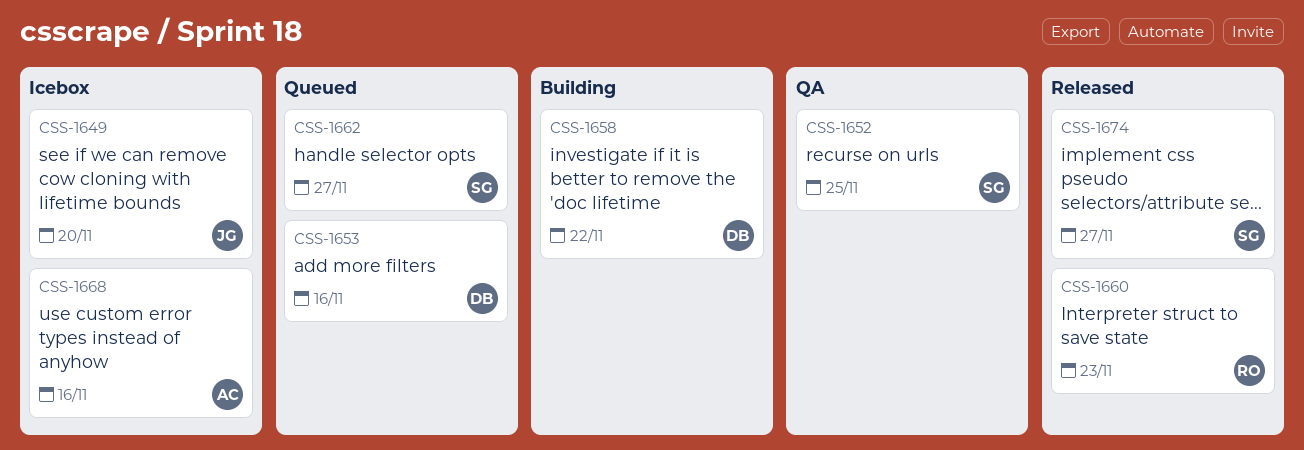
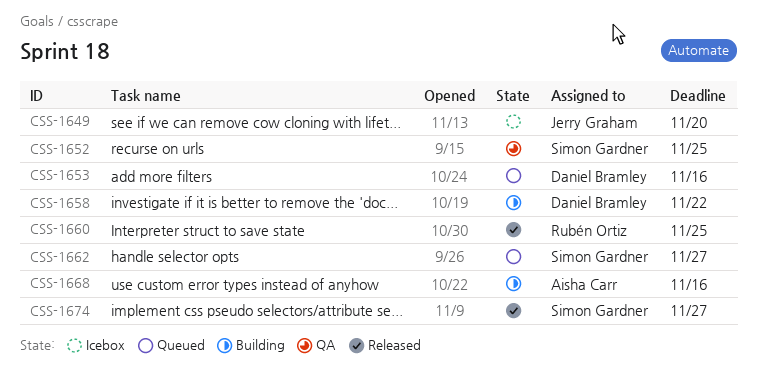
CSS-1660, due: Nov 23 -> Nov 25
CSS-1668, status: Icebox -> Building

